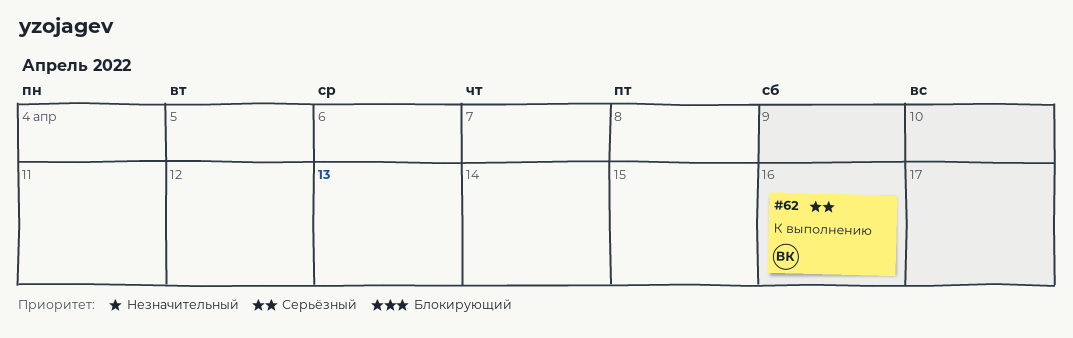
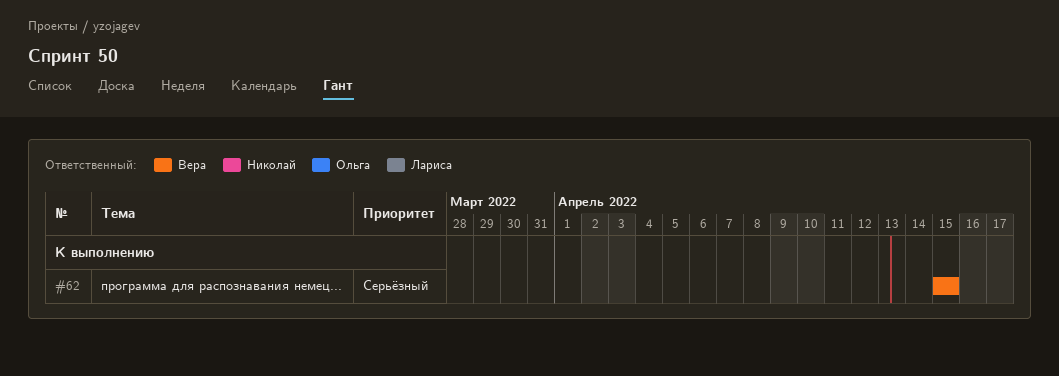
#62, due: Apr 16 -> Apr 15

